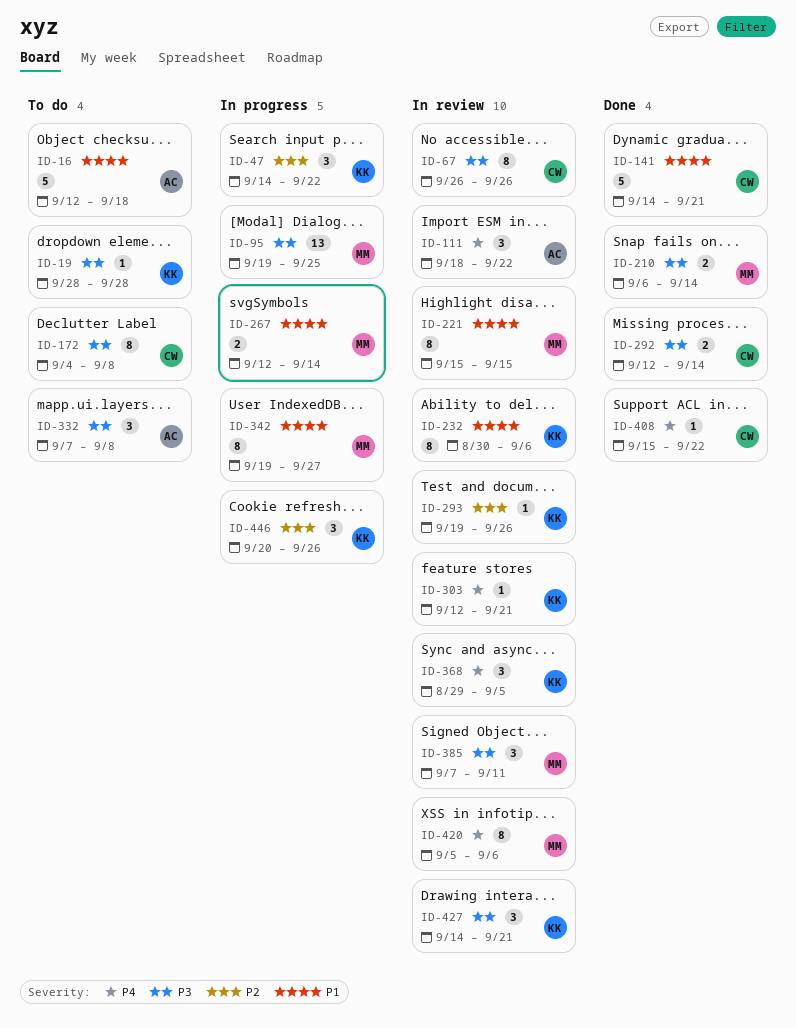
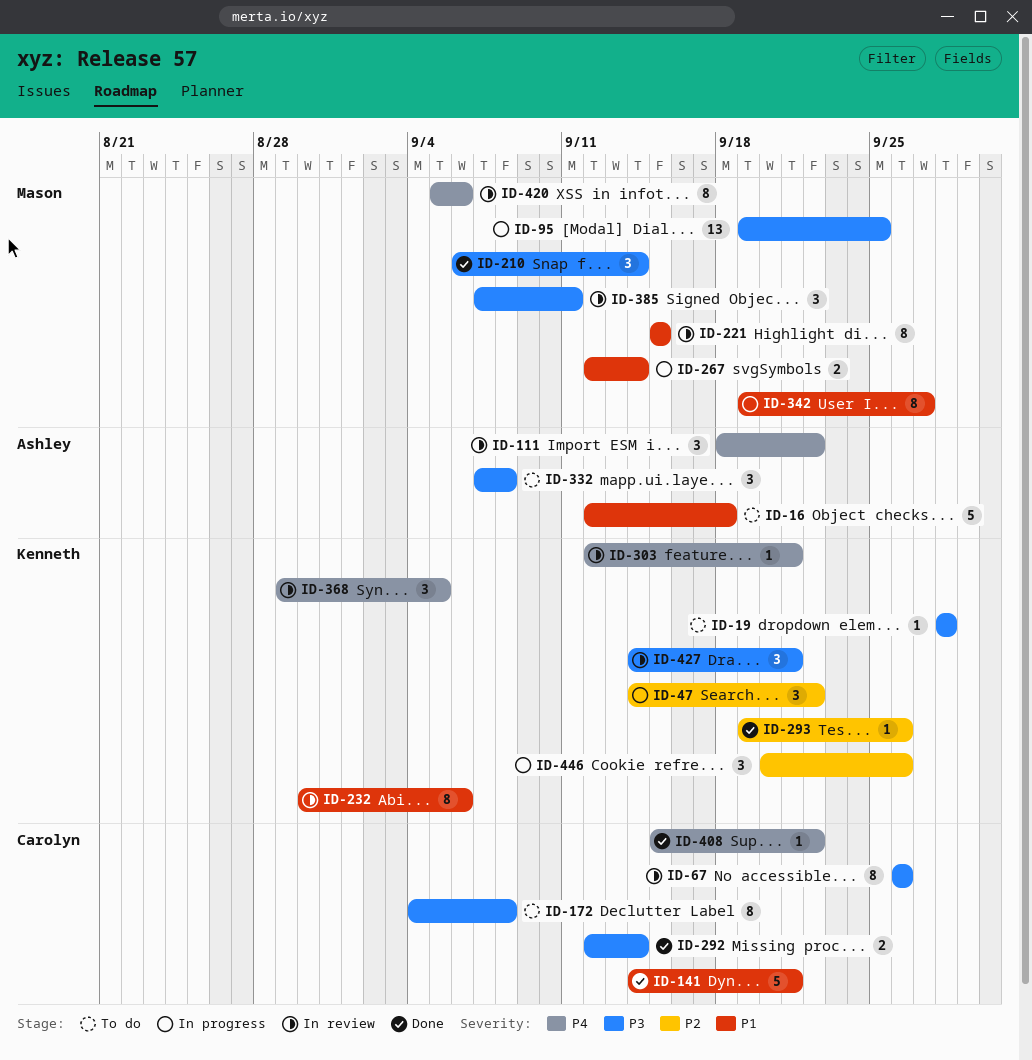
ID-210, estimate: 2 -> 3
ID-293, status: In review -> Done

